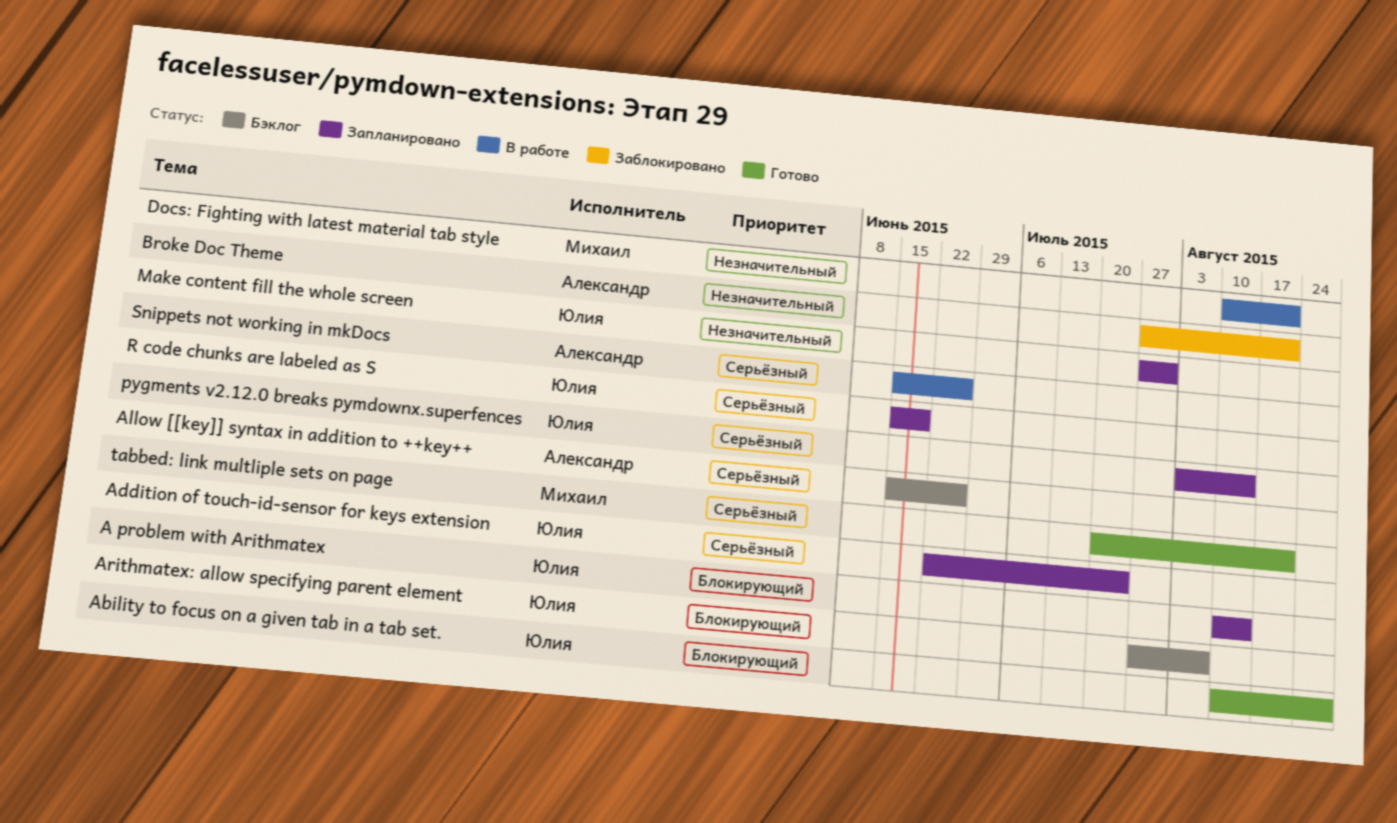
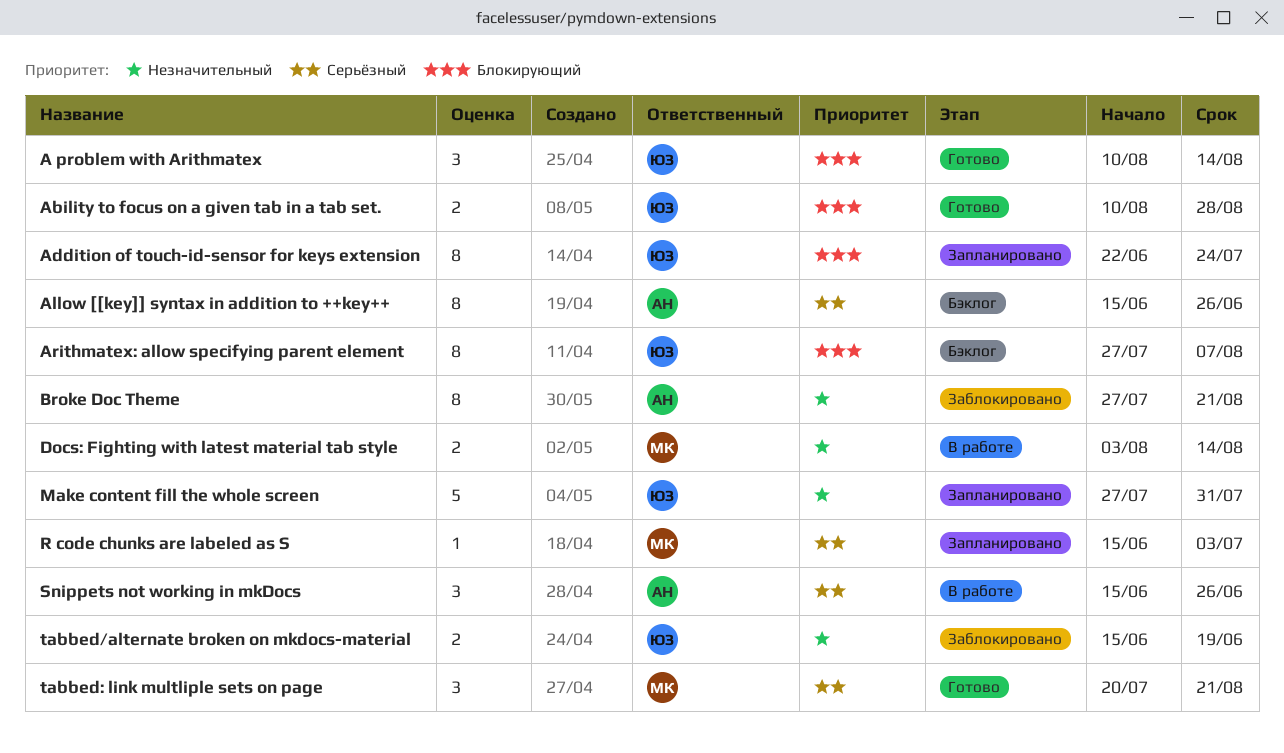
A problem with Arithmatex, status: Запланировано -> Готово
Addition of touch-id-sensor for keys extension, priority: Серьёзный -> Блокирующий
Docs: Fighting with latest material tab style, start: Aug 10 -> Aug 3
Docs: Fighting with latest material tab style, due: Aug 21 -> Aug 14
pygments v2.12.0 breaks pymdownx.superfences: present -> none
R code chunks are labeled as S, owner: Юлия -> Михаил
R code chunks are labeled as S, due: Jun 19 -> Jul 3
tabbed/alternate broken on mkdocs-material: none -> present

